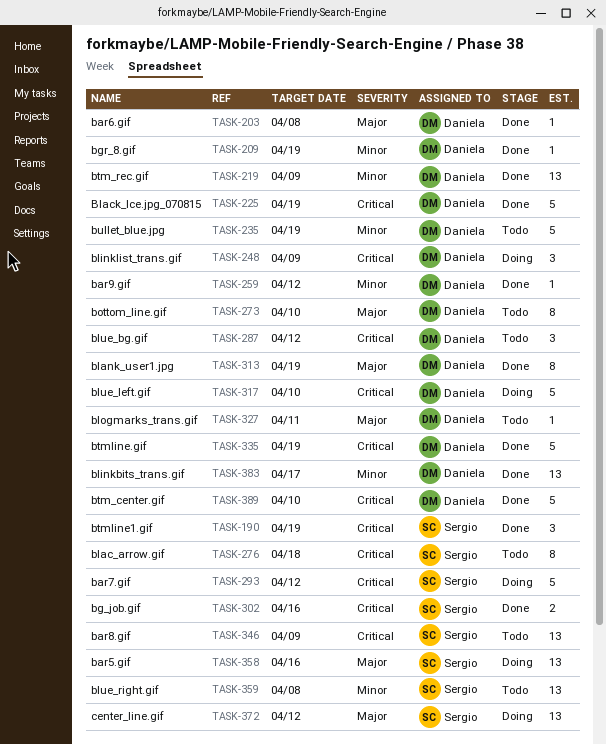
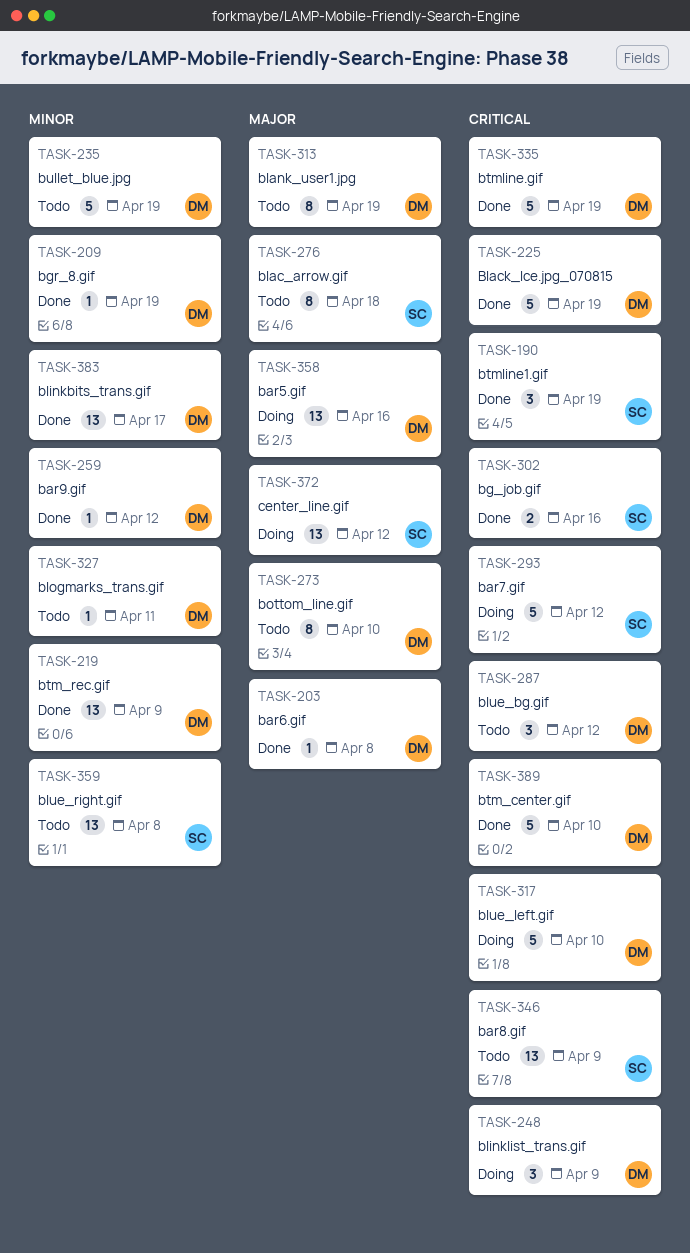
TASK-276, priority: Critical -> Major
TASK-313, status: Done -> Todo
TASK-327, priority: Major -> Minor
TASK-358, owner: Sergio -> Daniela

